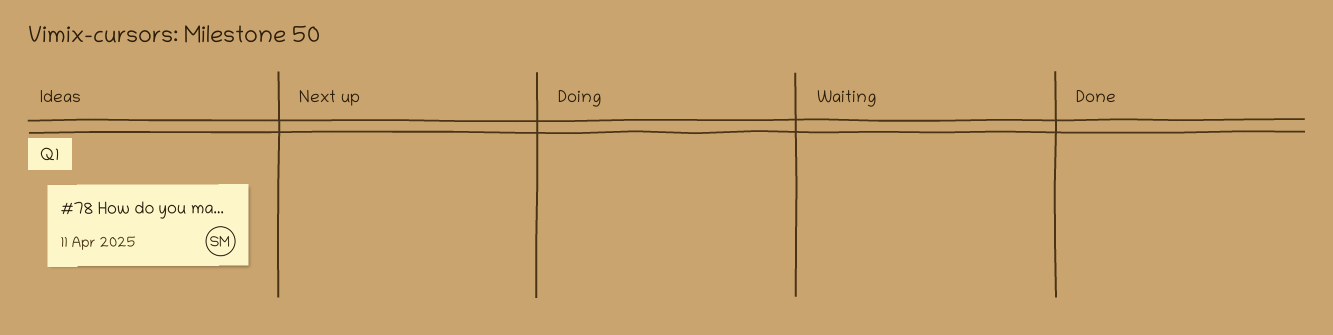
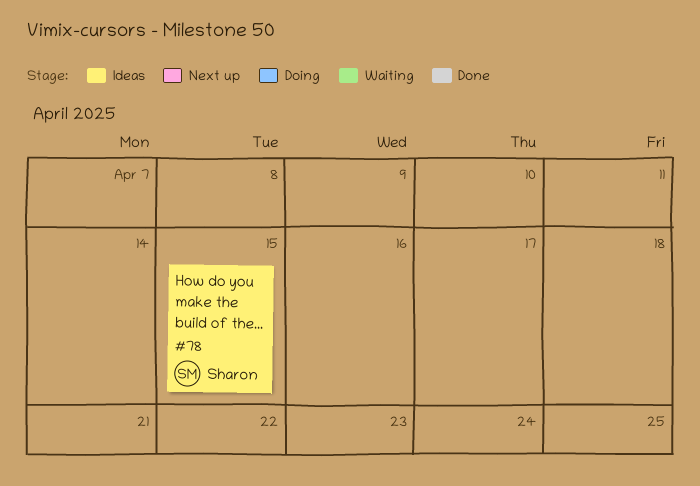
#78, due: Apr 11 -> Apr 15

